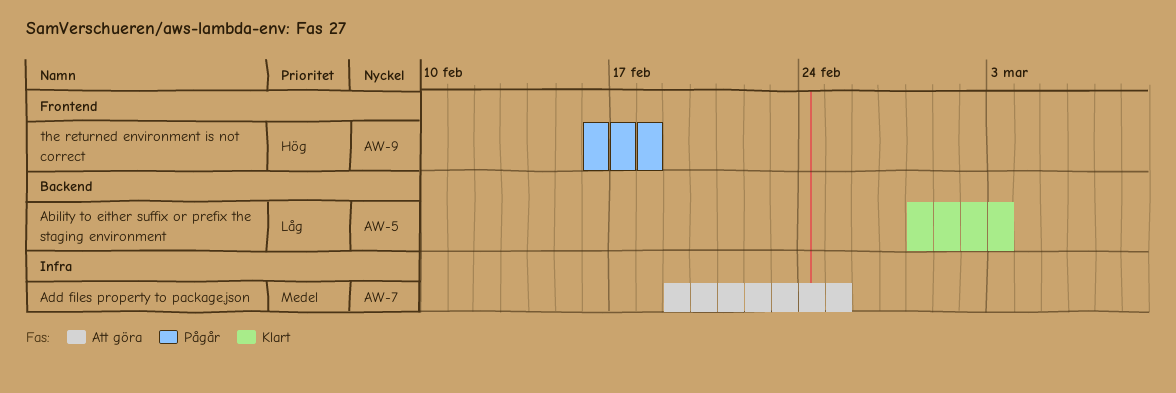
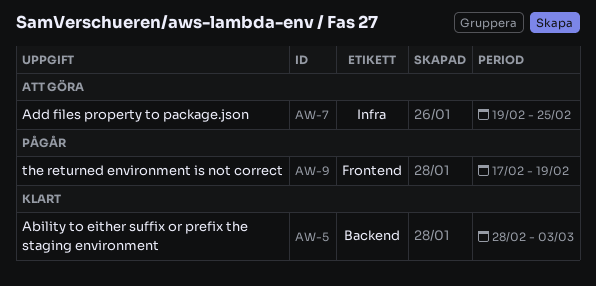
AW-9, start: Feb 16 -> Feb 17
AW-9, due: Feb 18 -> Feb 19

